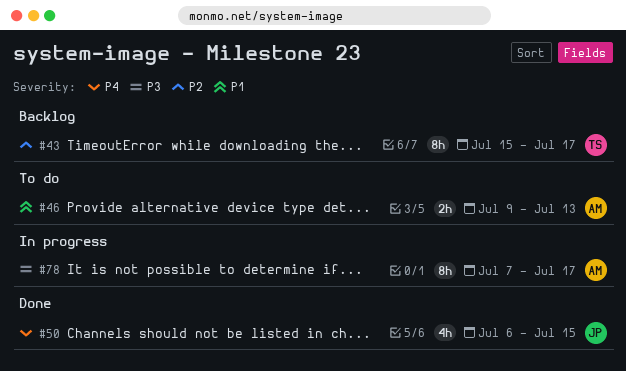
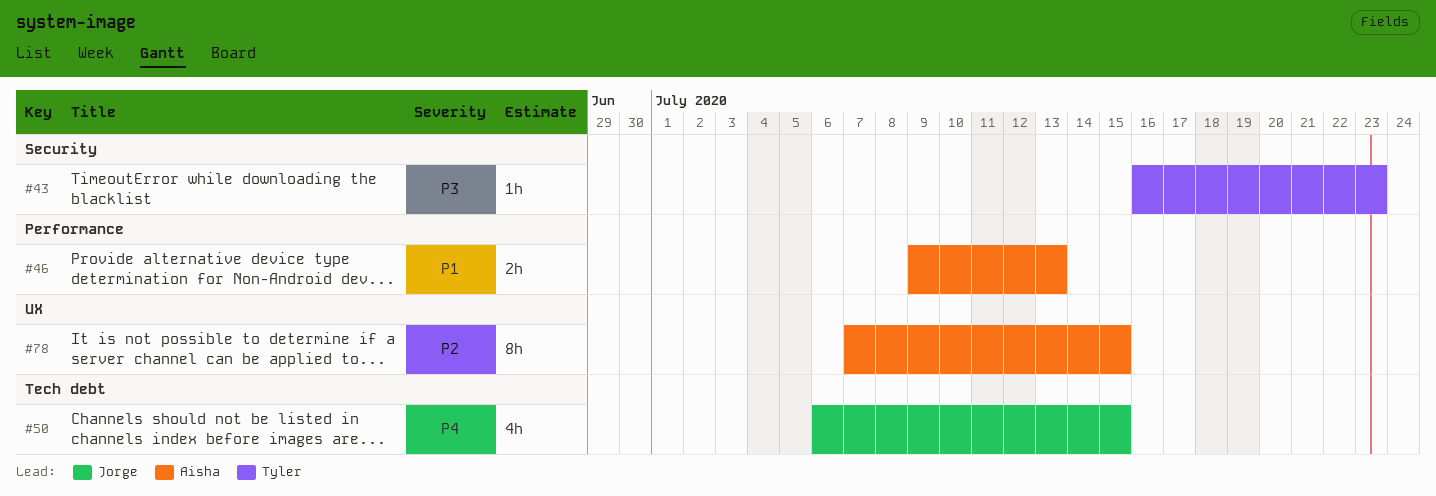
#43, priority: P2 -> P3
#43, estimate: 8h -> 1h
#43, start: Jul 15 -> Jul 16
#43, due: Jul 17 -> Jul 23
#78, priority: P3 -> P2
#78, due: Jul 17 -> Jul 15

